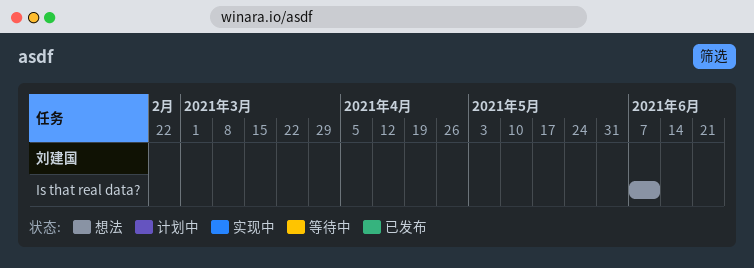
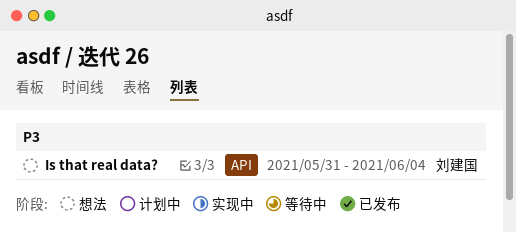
Is that real data?, start: Jun 7 -> May 31
Is that real data?, due: Jun 11 -> Jun 4

